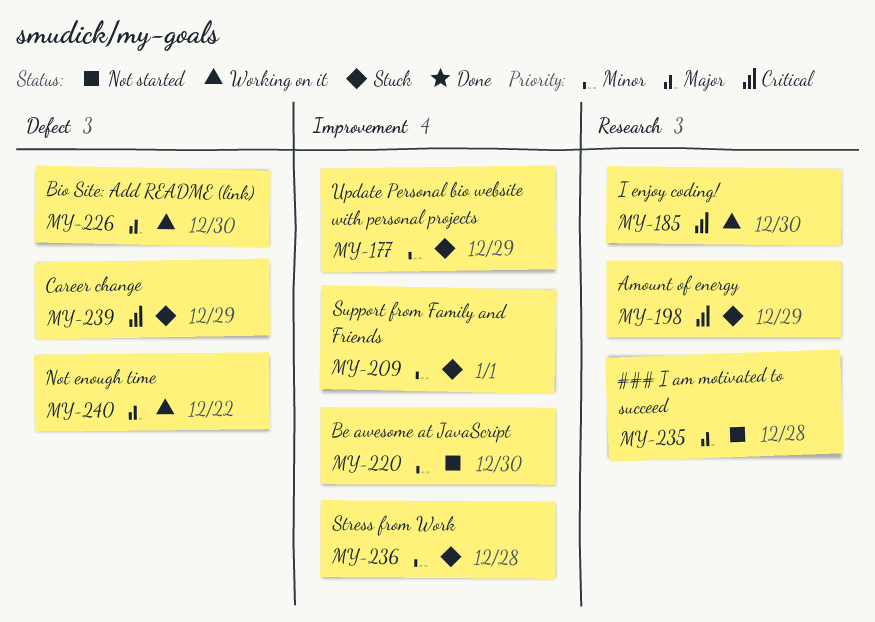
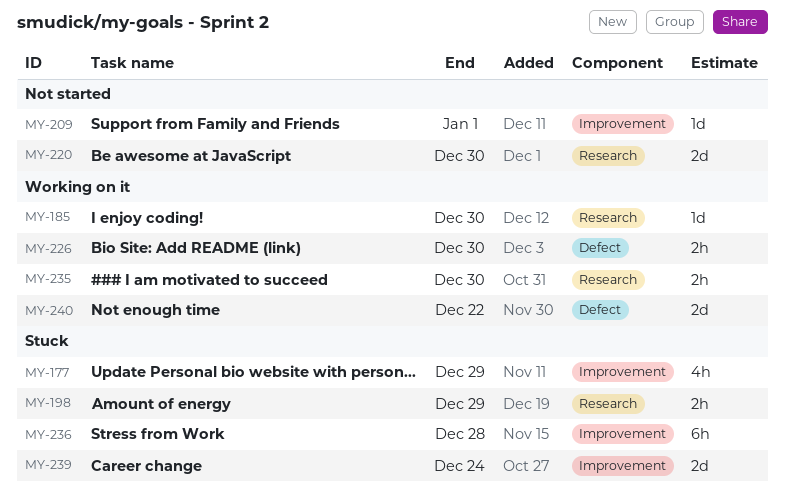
MY-209, status: Stuck -> Not started
MY-220, label: Improvement -> Research
MY-235, status: Not started -> Working on it
MY-235, due: Dec 28 -> Dec 30
MY-239, label: Defect -> Improvement
MY-239, due: Dec 29 -> Dec 24

